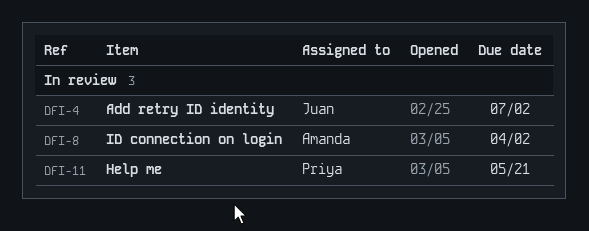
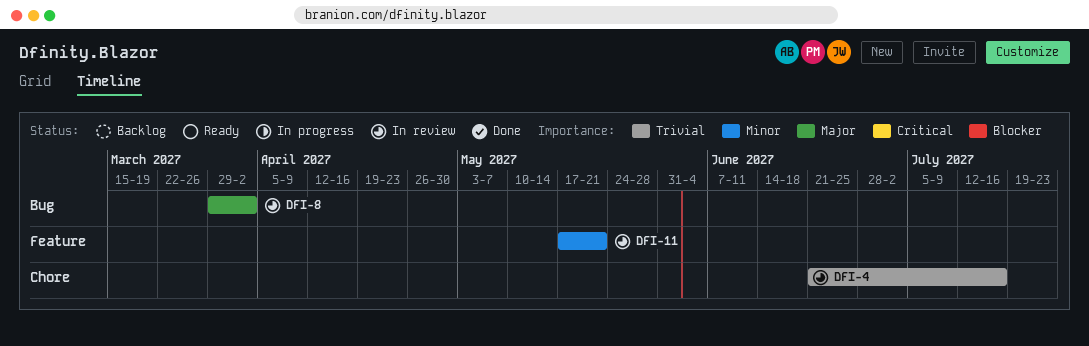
DFI-4, due: Jul 2 -> Jul 16

